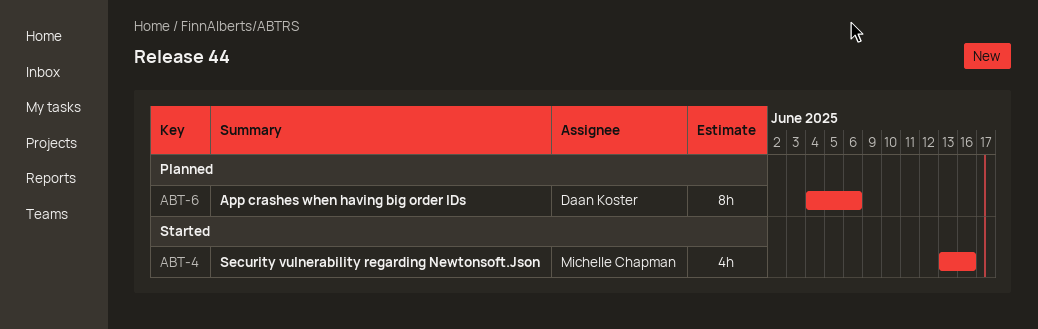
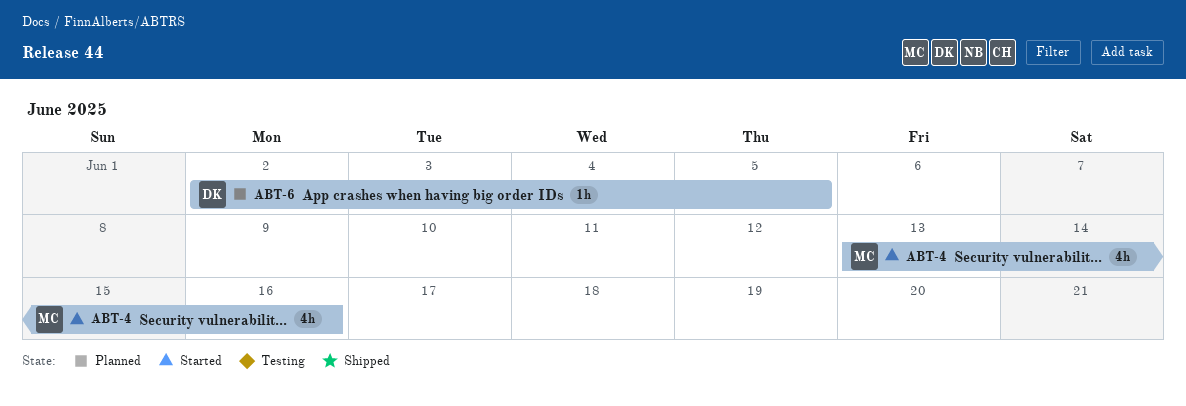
ABT-6, estimate: 8h -> 1h
ABT-6, start: Jun 4 -> Jun 2
ABT-6, due: Jun 6 -> Jun 5

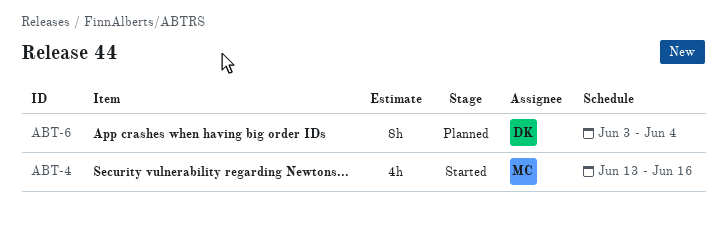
ABT-6, estimate: 1h -> 8h
ABT-6, start: Jun 2 -> Jun 3
ABT-6, due: Jun 5 -> Jun 4

